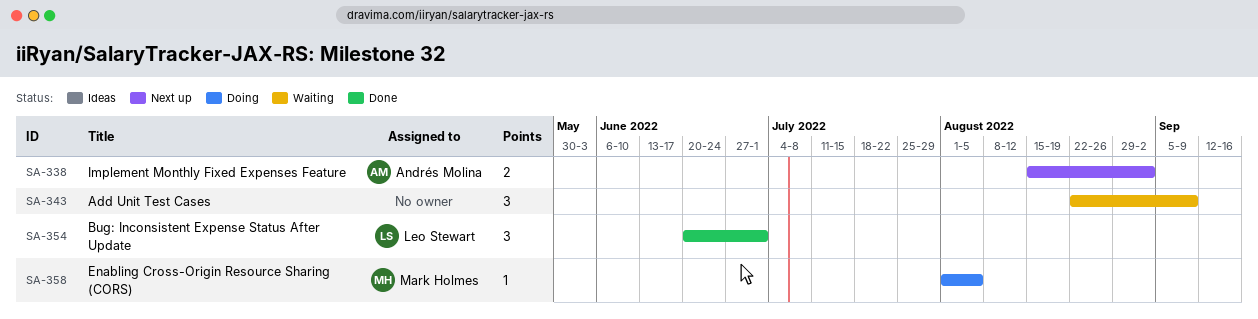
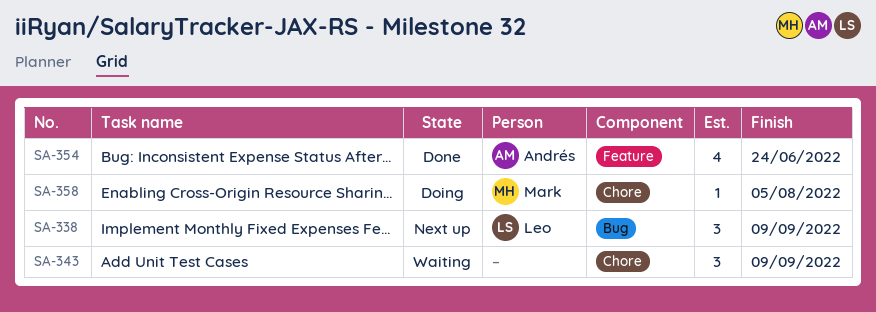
SA-338, owner: Andrés Molina -> Leo Stewart
SA-338, estimate: 2 -> 3
SA-338, due: Sep 2 -> Sep 9
SA-354, owner: Leo Stewart -> Andrés Molina
SA-354, estimate: 3 -> 4
SA-354, due: Jul 1 -> Jun 24

